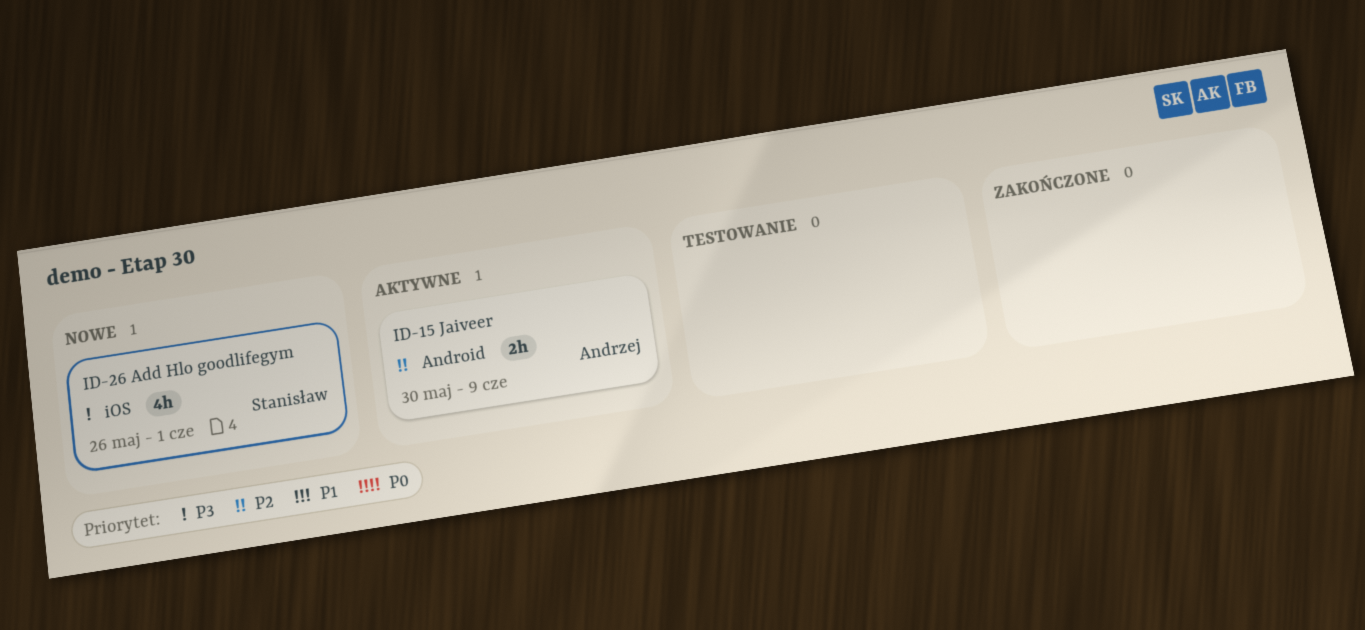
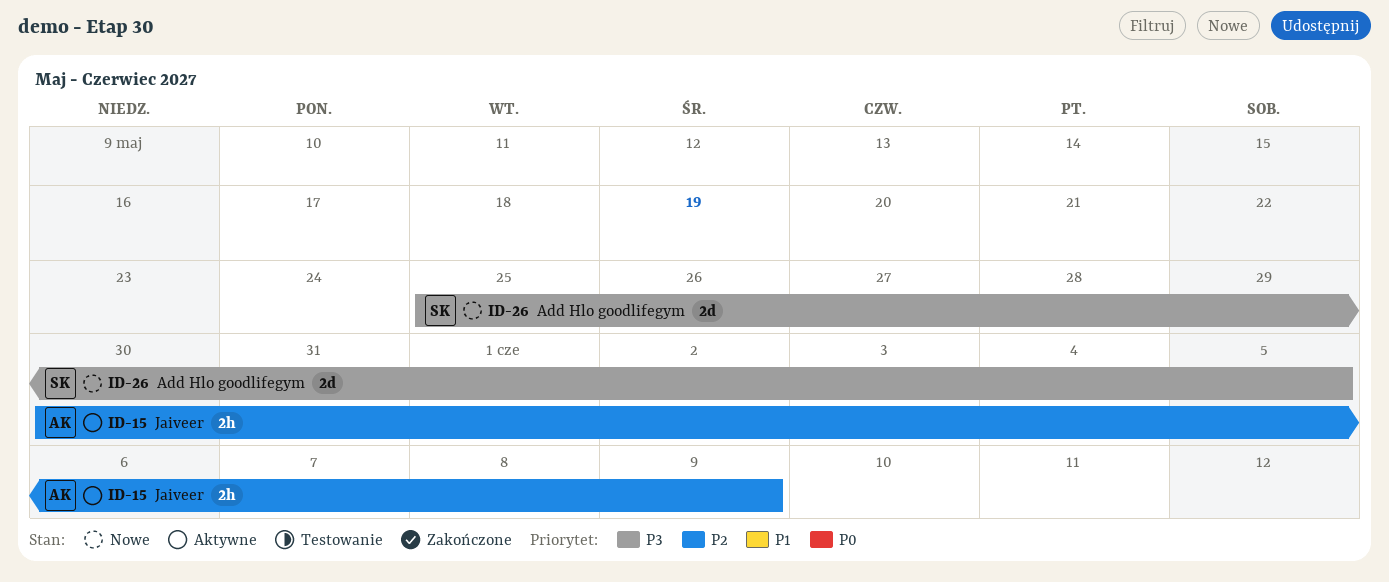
ID-26, estimate: 4h -> 2d
ID-26, start: May 26 -> May 25
ID-26, due: Jun 1 -> Jun 5

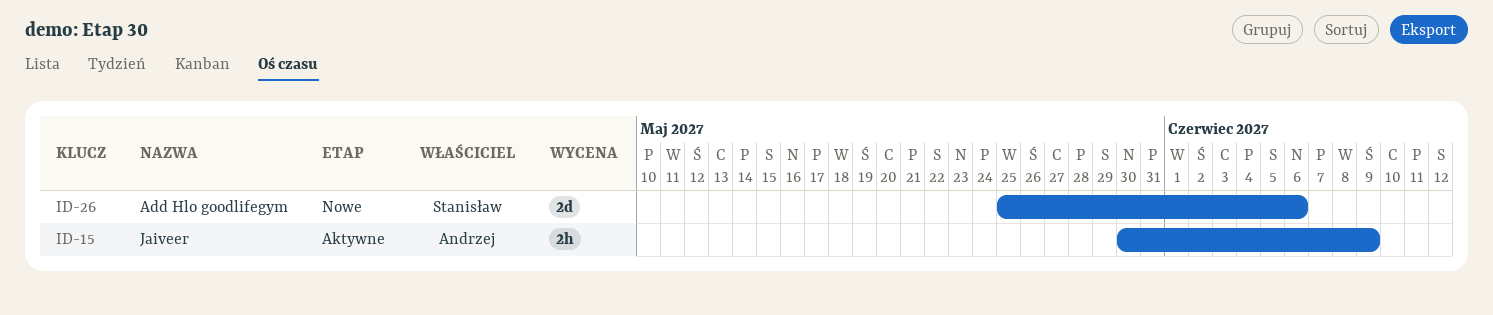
ID-26, due: Jun 5 -> Jun 6

